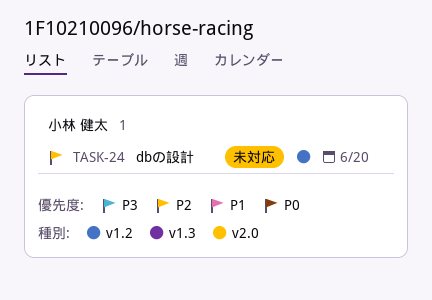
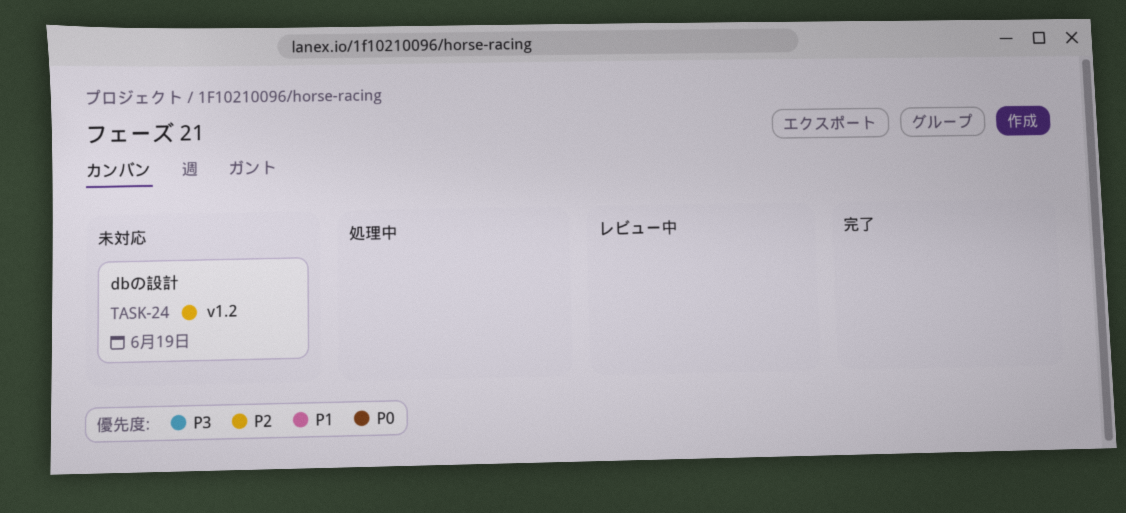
TASK-24, due: Jun 20 -> Jun 19

